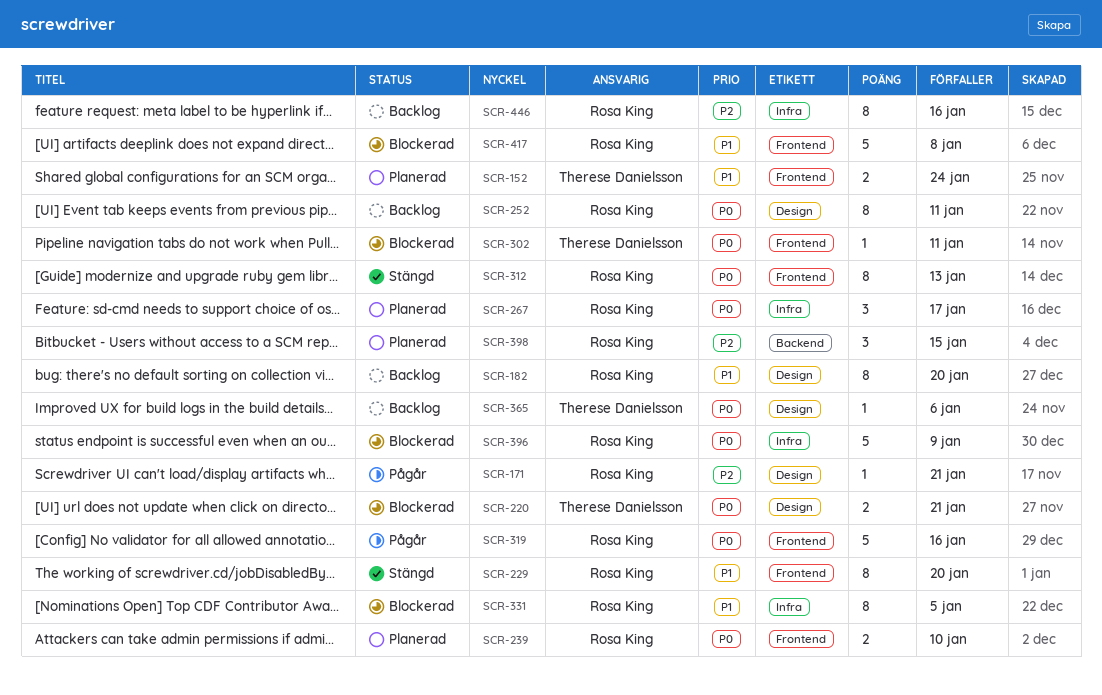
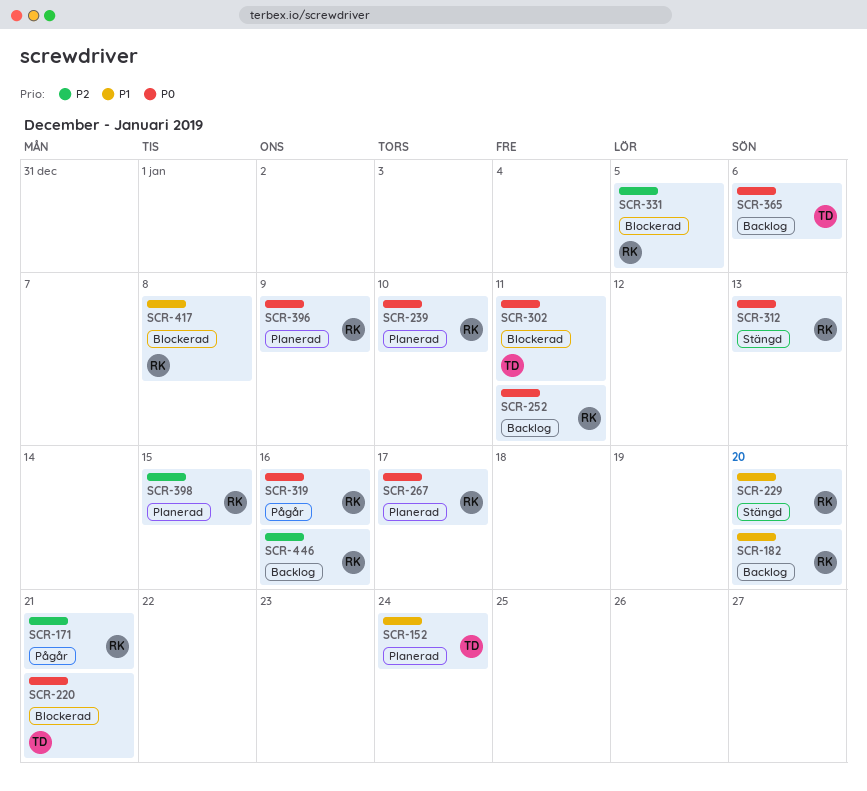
SCR-331, priority: P1 -> P2
SCR-396, status: Blockerad -> Planerad

